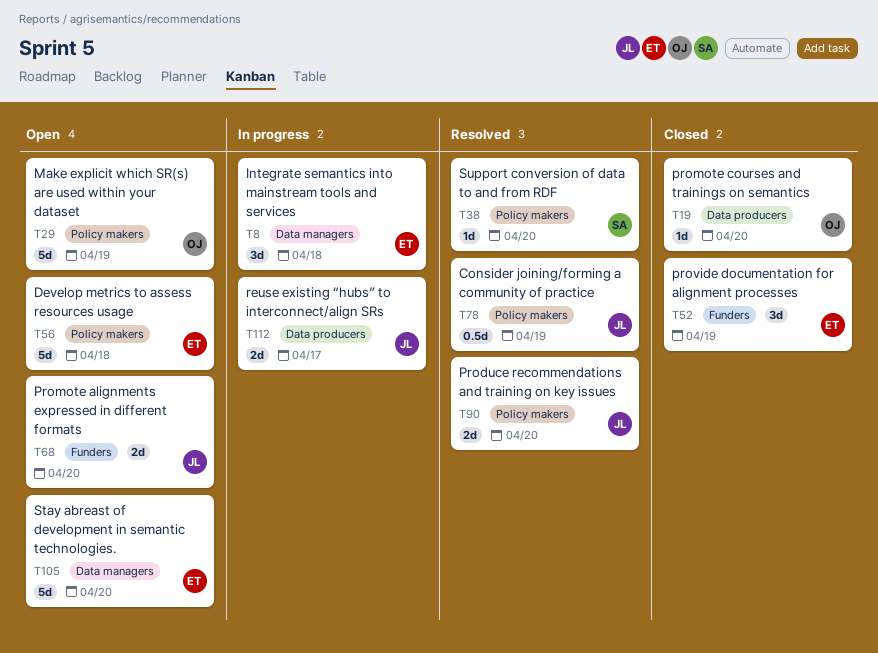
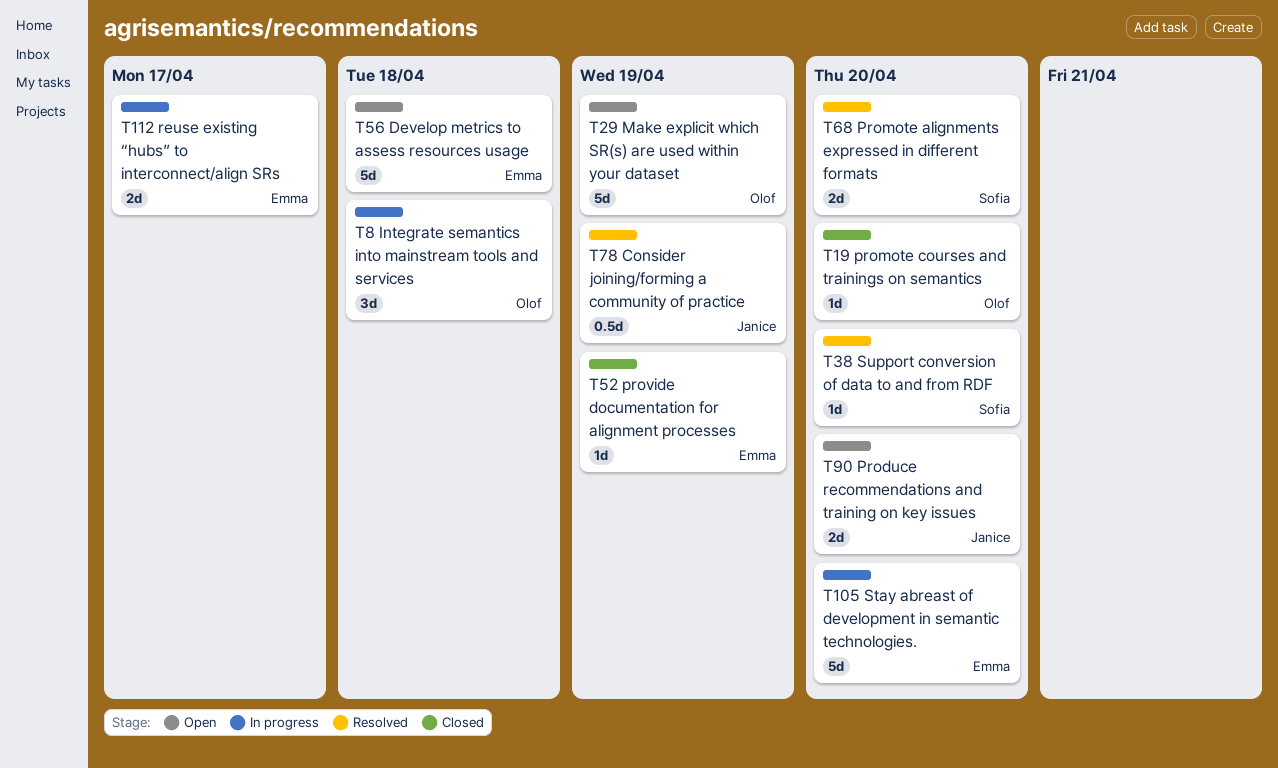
T8, owner: Emma -> Olof
T52, estimate: 3d -> 1d
T68, status: Open -> Resolved
T68, owner: Janice -> Sofia
T90, status: Resolved -> Open
T105, status: Open -> In progress
T112, owner: Janice -> Emma

